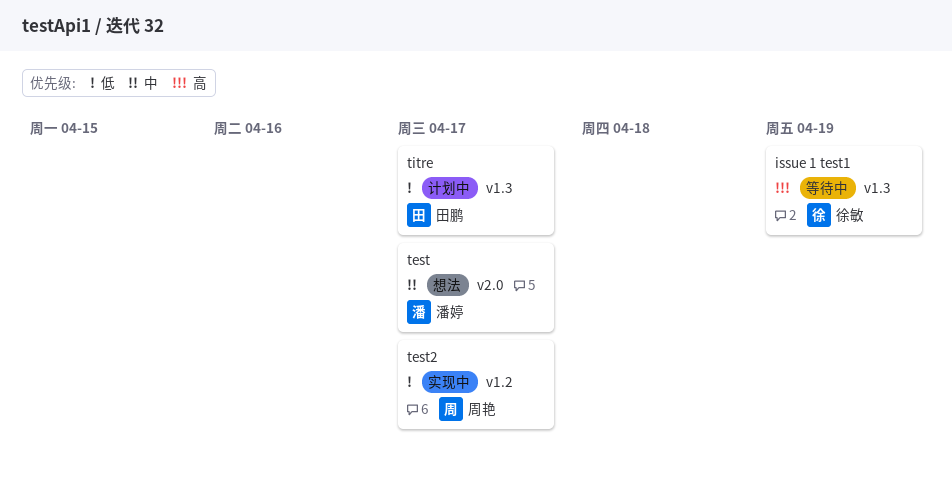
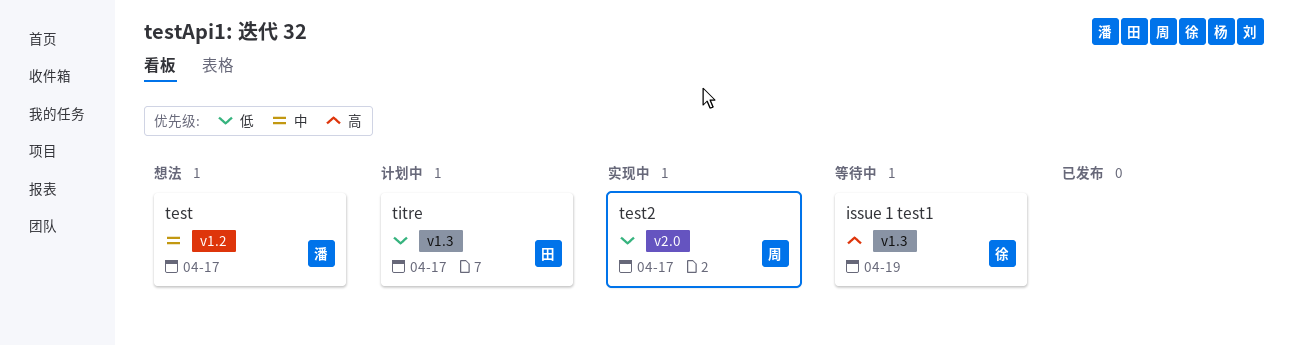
test, label: v2.0 -> v1.2
test2, label: v1.2 -> v2.0

